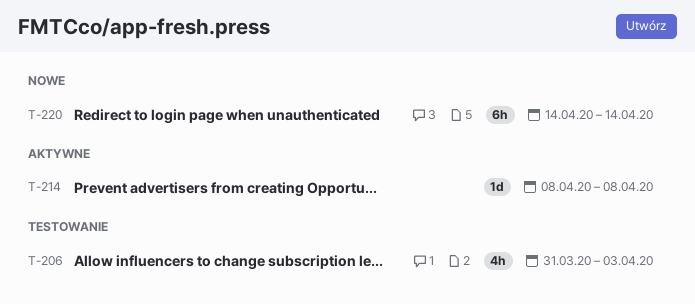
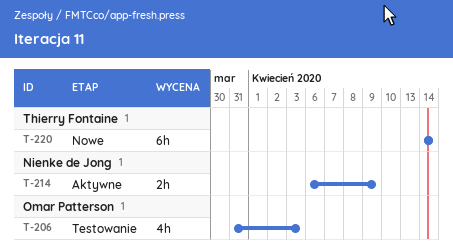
T-214, estimate: 1d -> 2h
T-214, start: Apr 8 -> Apr 6
T-214, due: Apr 8 -> Apr 9

